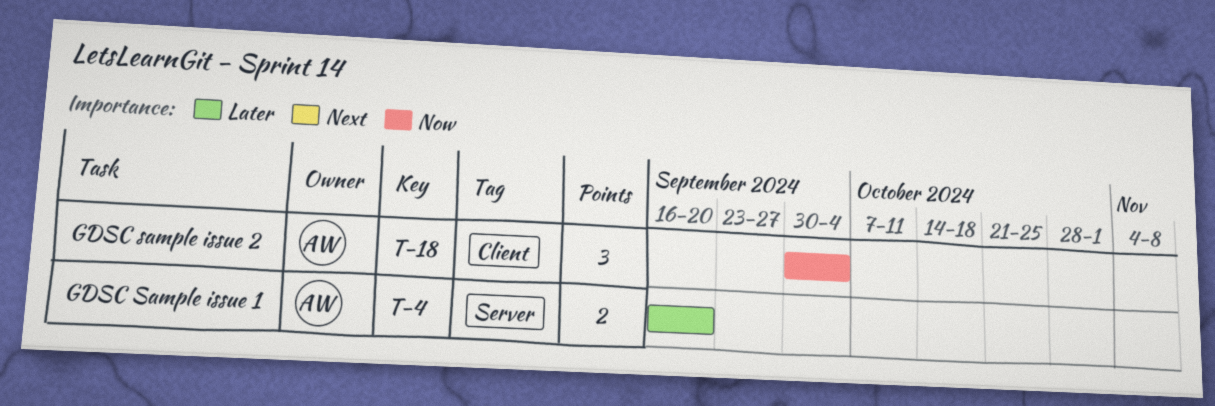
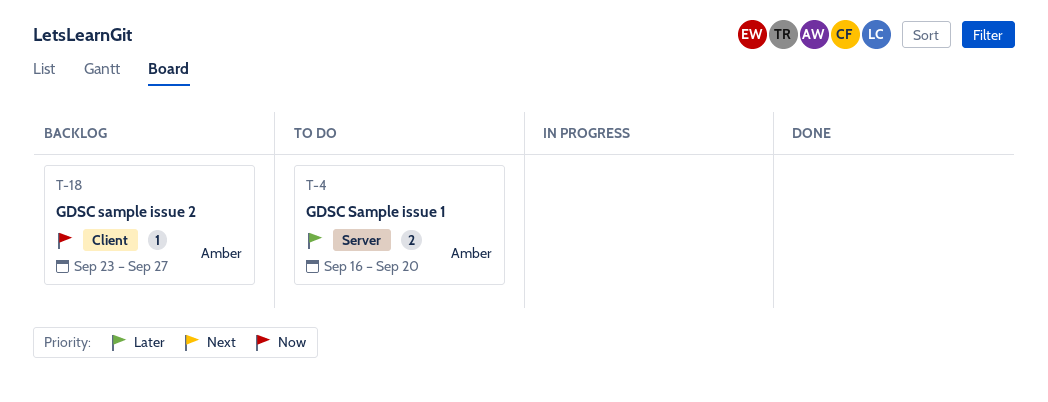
T-18, estimate: 3 -> 1
T-18, start: Sep 30 -> Sep 23
T-18, due: Oct 4 -> Sep 27

